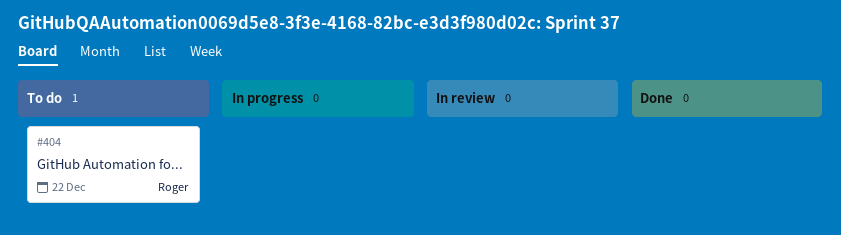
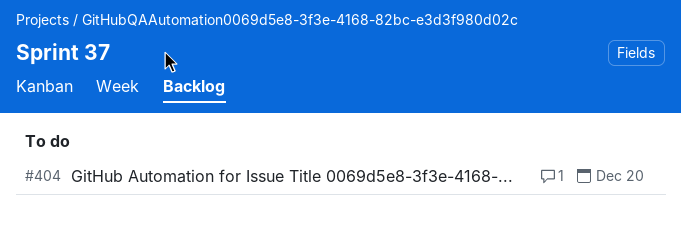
#404, due: Dec 22 -> Dec 20

